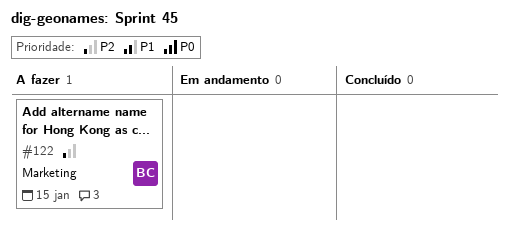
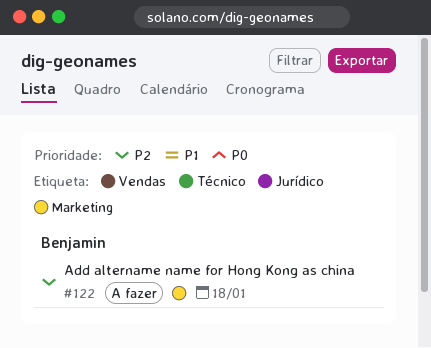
#122, due: Jan 15 -> Jan 18

